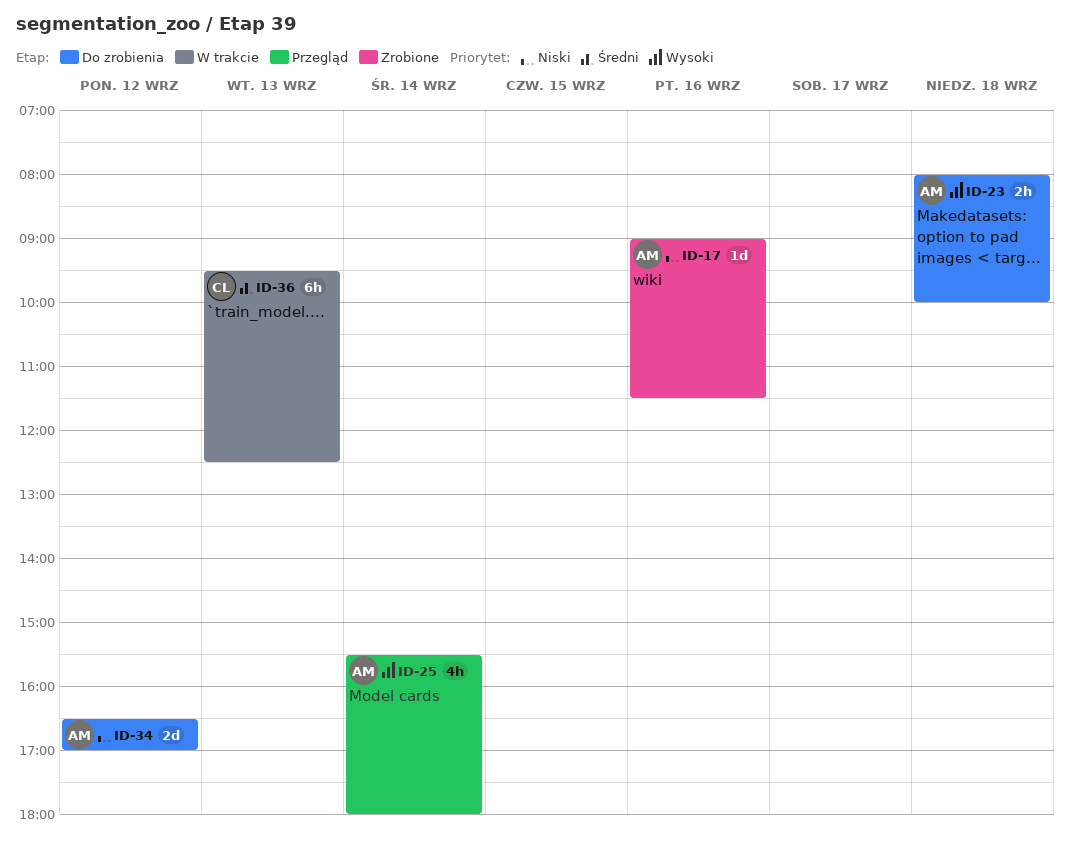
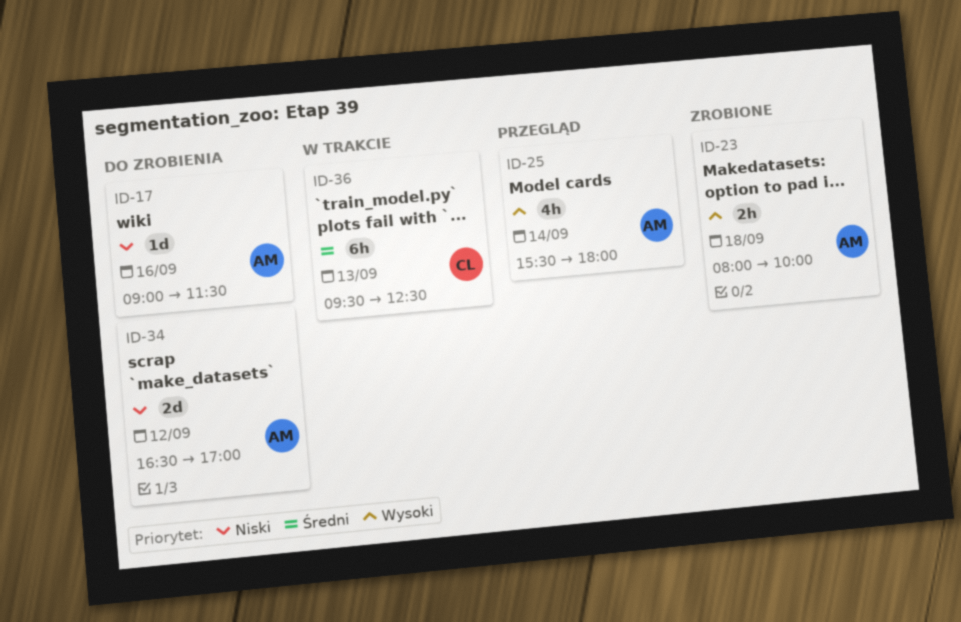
ID-17, status: Zrobione -> Do zrobienia
ID-23, status: Do zrobienia -> Zrobione

